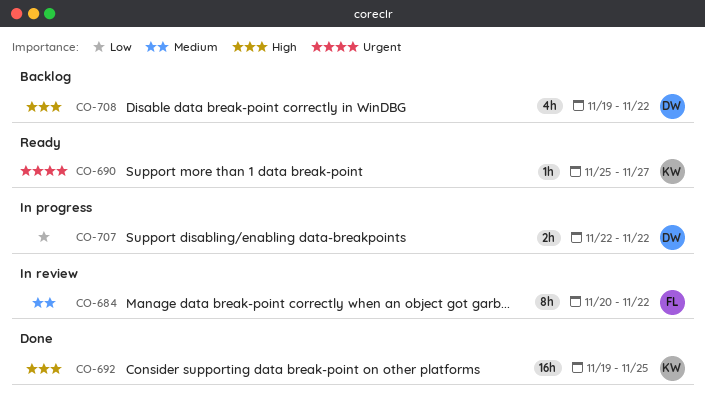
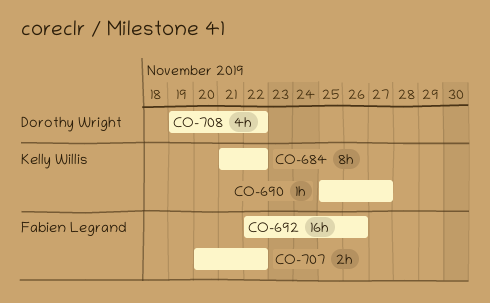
CO-684, owner: Fabien Legrand -> Kelly Willis
CO-684, start: Nov 20 -> Nov 21
CO-692, owner: Kelly Willis -> Fabien Legrand
CO-692, start: Nov 19 -> Nov 22
CO-692, due: Nov 25 -> Nov 26
CO-707, owner: Dorothy Wright -> Fabien Legrand
CO-707, start: Nov 22 -> Nov 20

